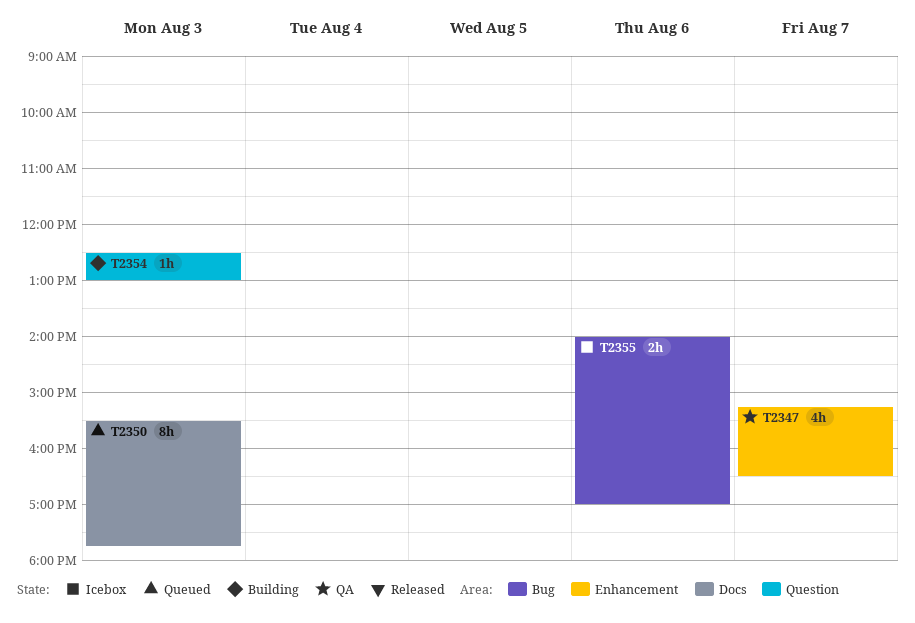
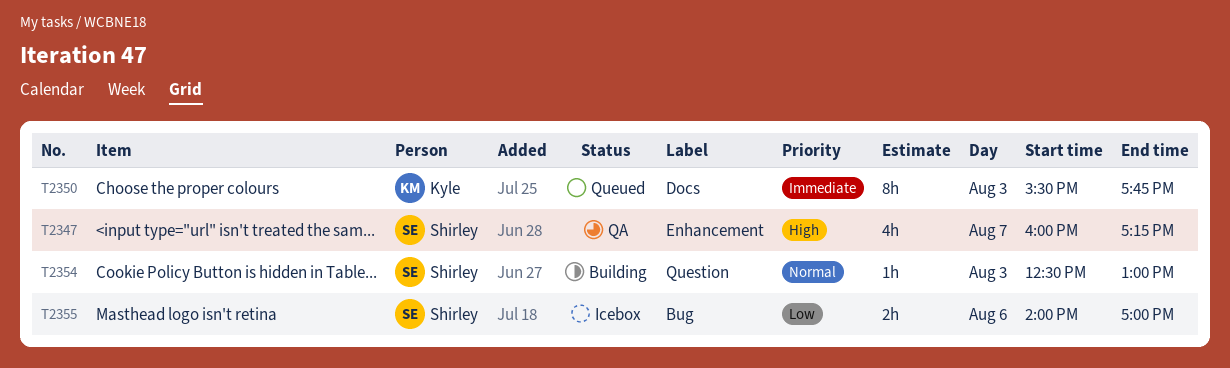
T2347, begins: 15:15 -> 16:00
T2347, ends: 16:30 -> 17:15

